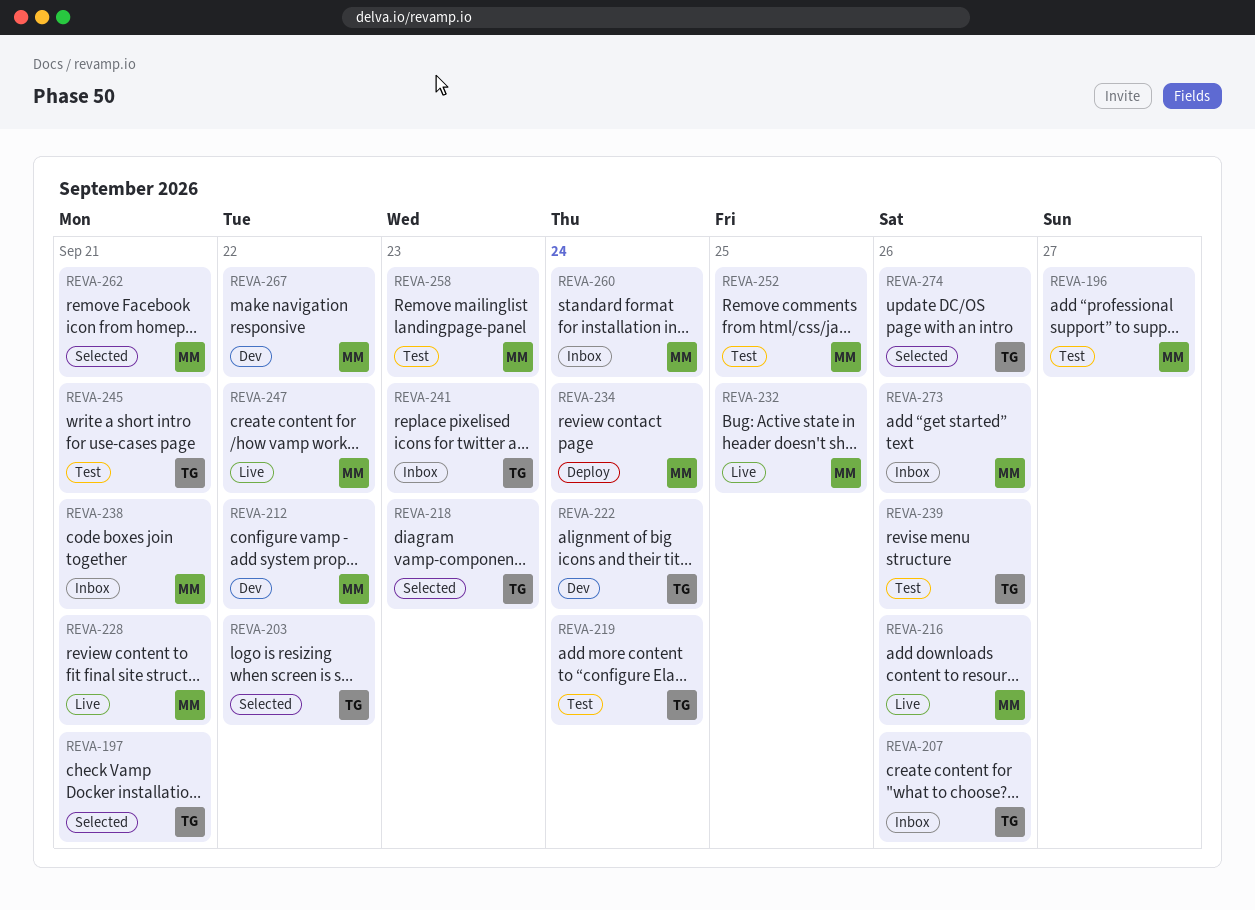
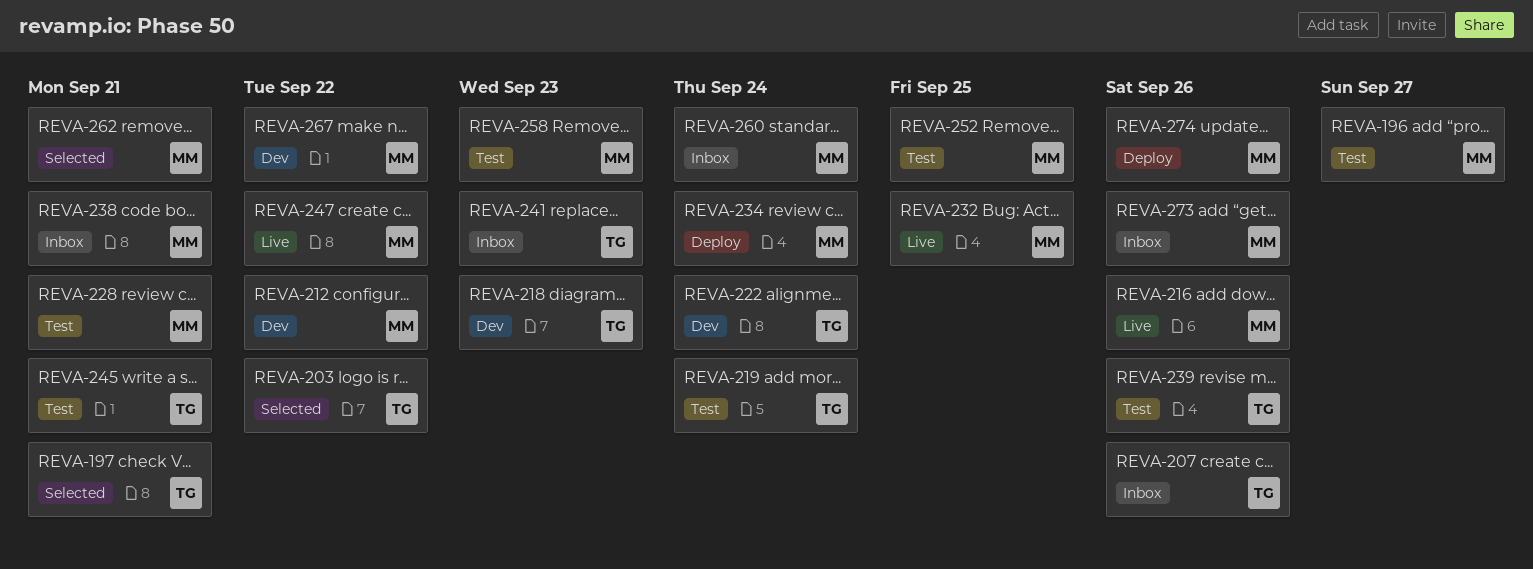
REVA-218, status: Selected -> Dev
REVA-228, status: Live -> Test
REVA-274, status: Selected -> Deploy
REVA-274, owner: TG -> MM

